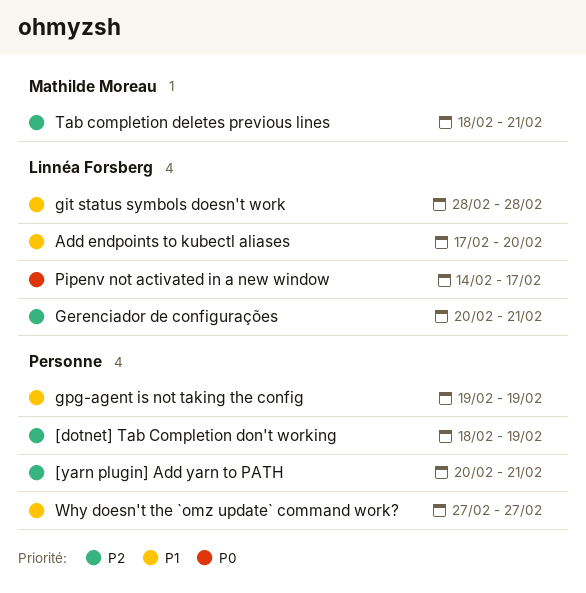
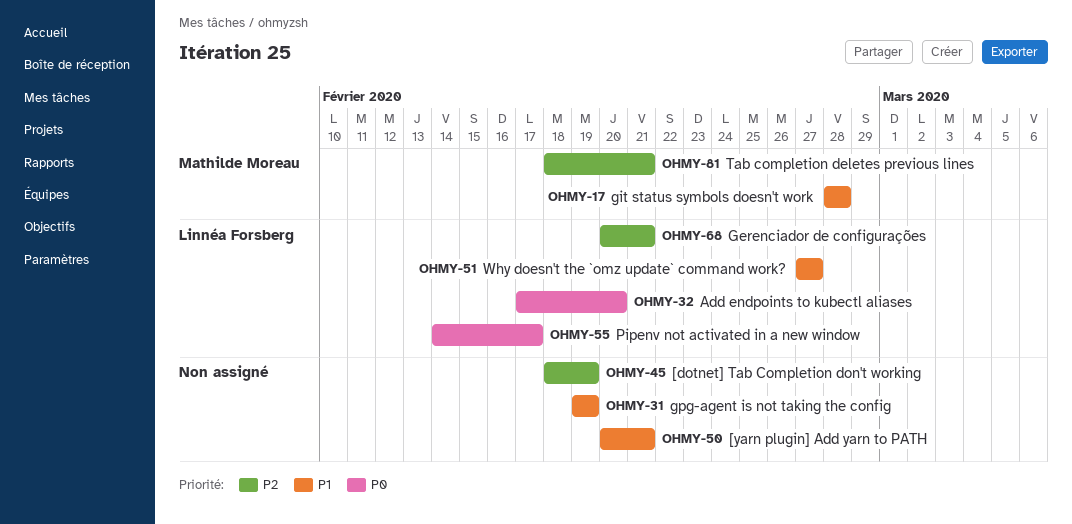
[yarn plugin] Add yarn to PATH, priority: P2 -> P1
Add endpoints to kubectl aliases, priority: P1 -> P0
git status symbols doesn't work, owner: Linnéa Forsberg -> Mathilde Moreau
Why doesn't the `omz update` command work?, owner: none -> Linnéa Forsberg

